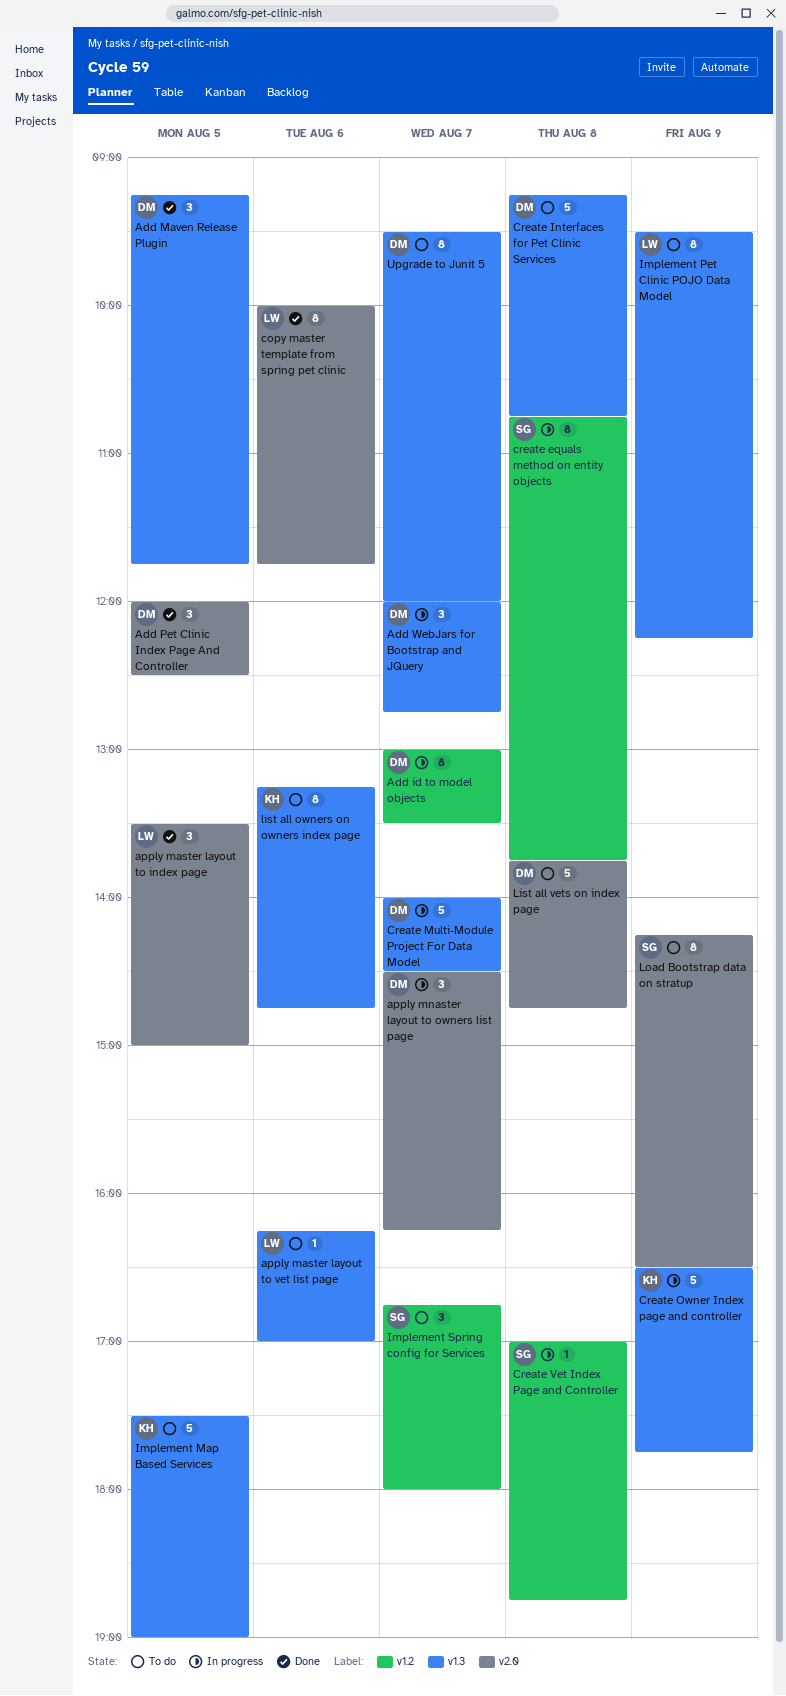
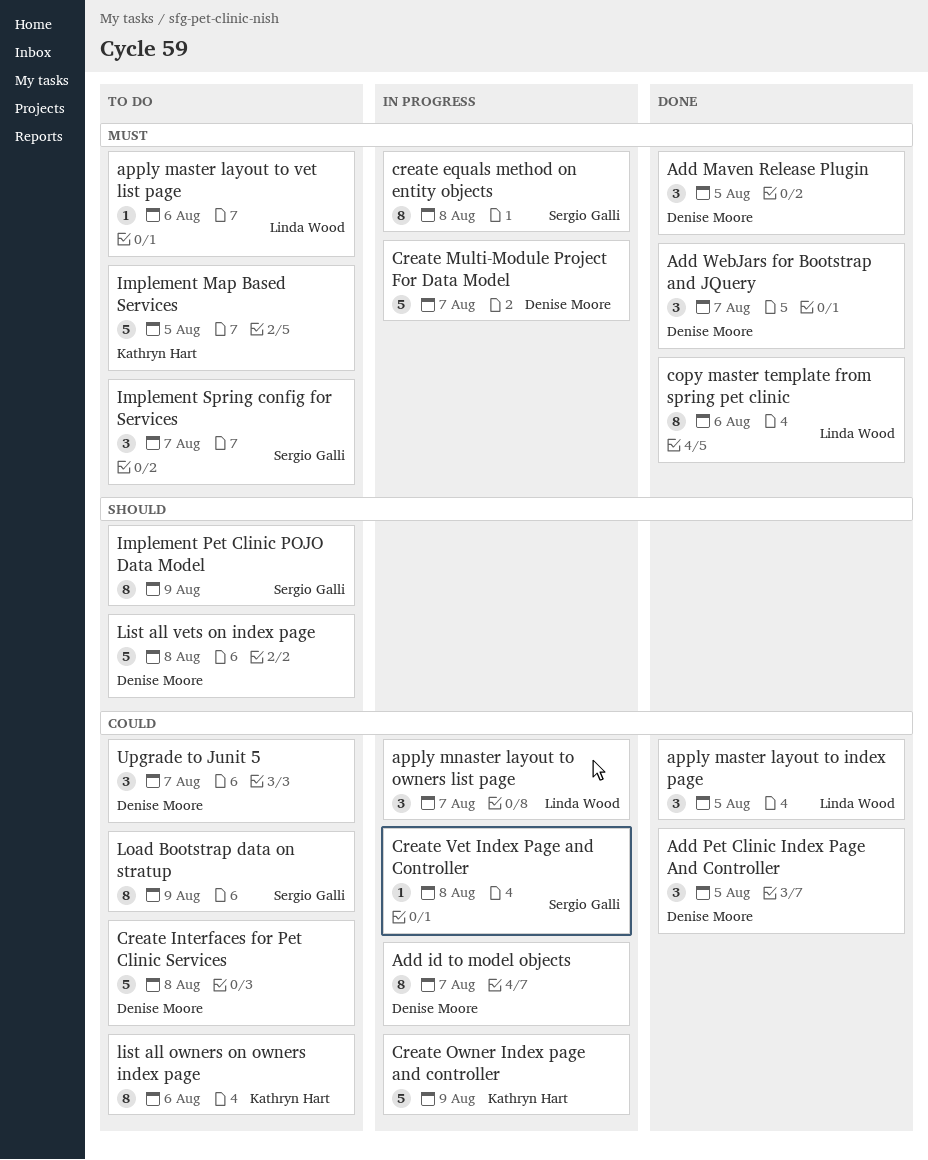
Add WebJars for Bootstrap and JQuery, status: In progress -> Done
apply mnaster layout to owners list page, owner: Denise Moore -> Linda Wood
Implement Pet Clinic POJO Data Model, owner: Linda Wood -> Sergio Galli
Upgrade to Junit 5, estimate: 8 -> 3

